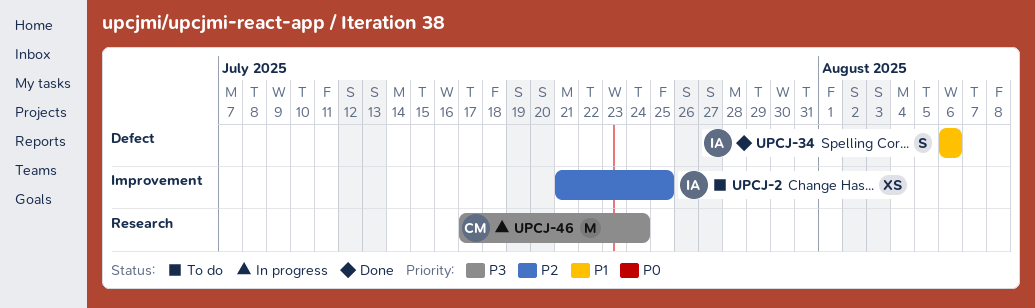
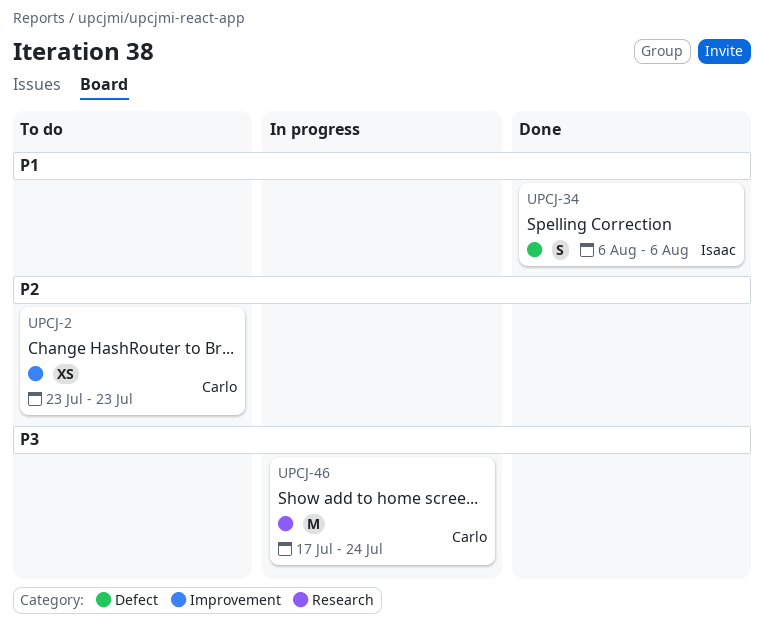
UPCJ-2, owner: Isaac -> Carlo
UPCJ-2, start: Jul 21 -> Jul 23
UPCJ-2, due: Jul 25 -> Jul 23

